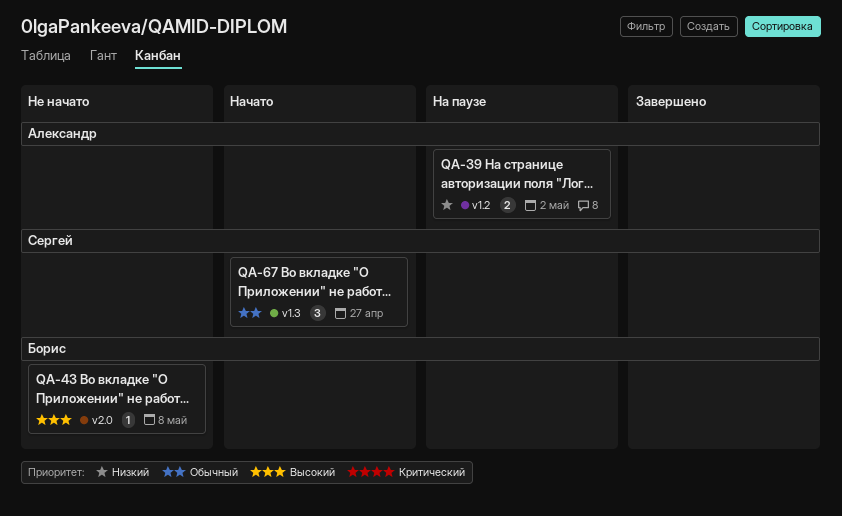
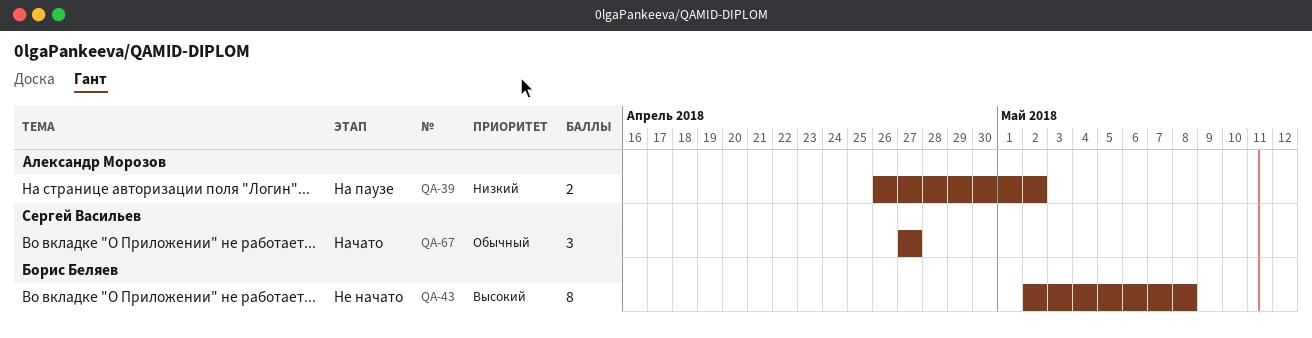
QA-43, estimate: 1 -> 8

